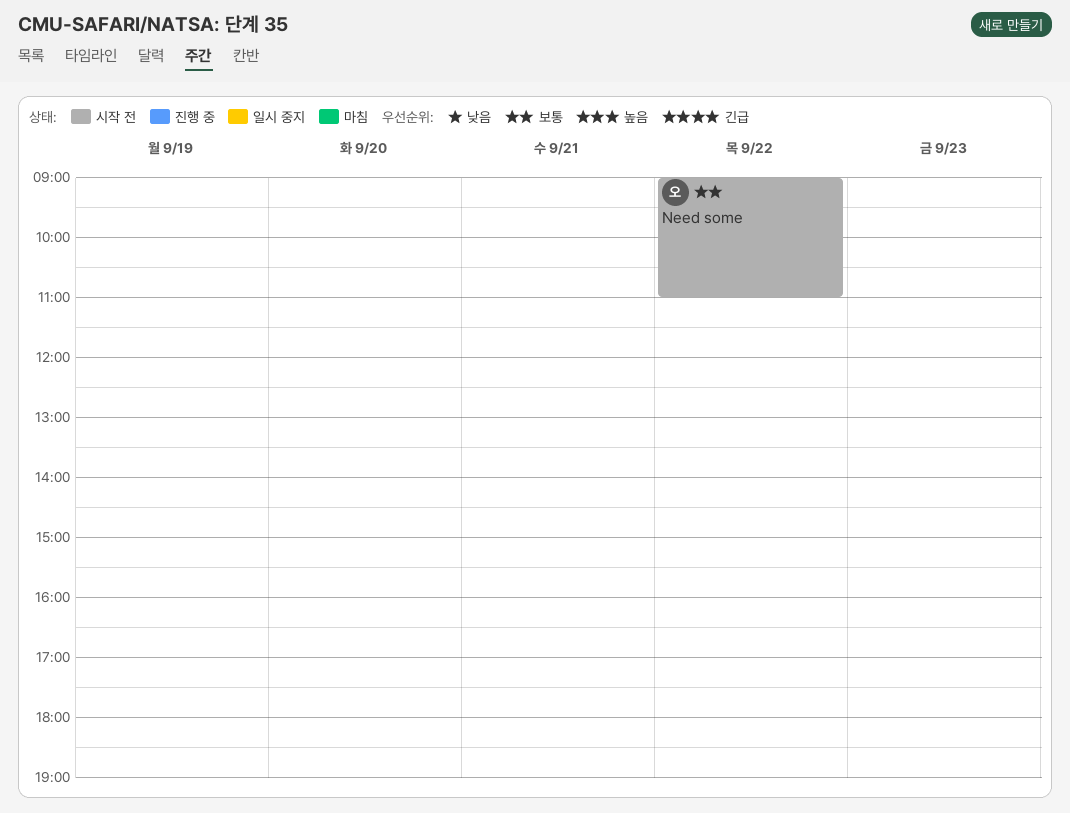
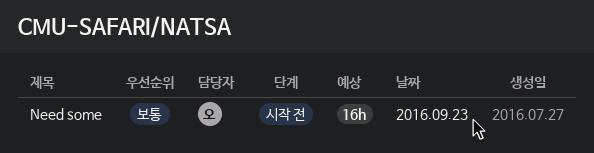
Need some, day: Sep 22 -> Sep 23

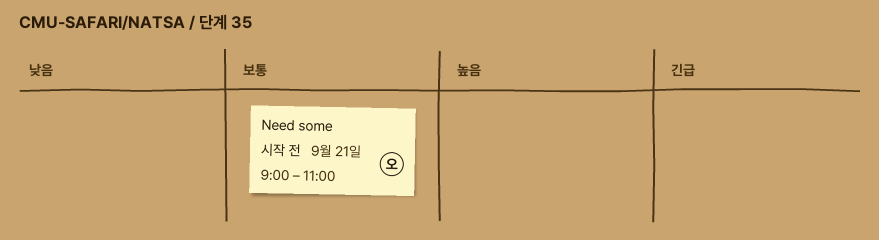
Need some, day: Sep 23 -> Sep 21

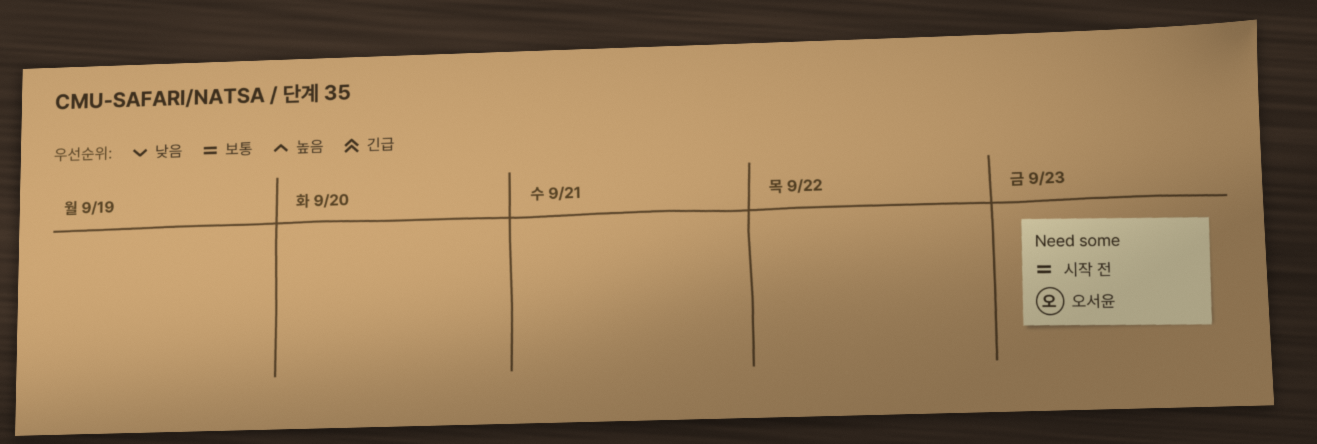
Need some, day: Sep 21 -> Sep 23

